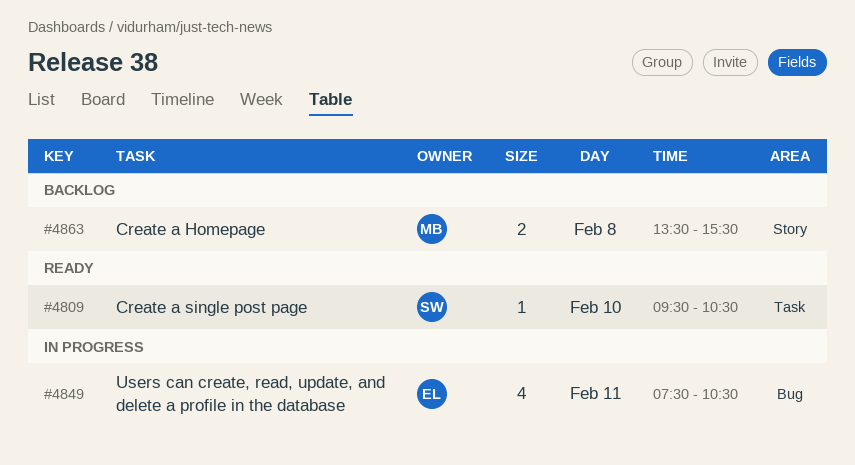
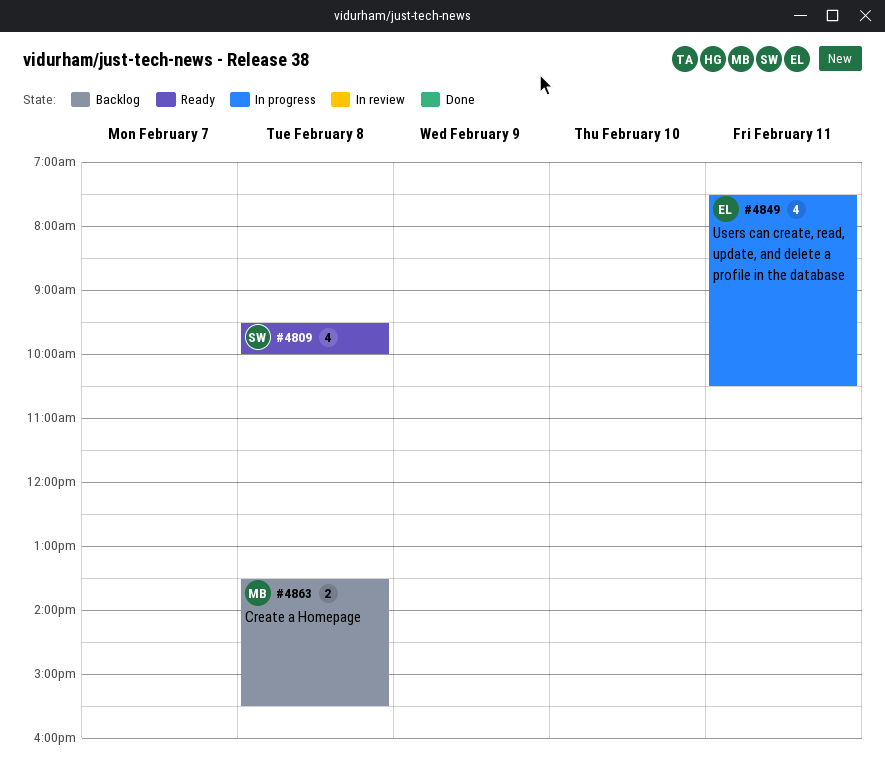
#4809, estimate: 1 -> 4
#4809, day: Feb 10 -> Feb 8
#4809, ends: 10:30 -> 10:00

